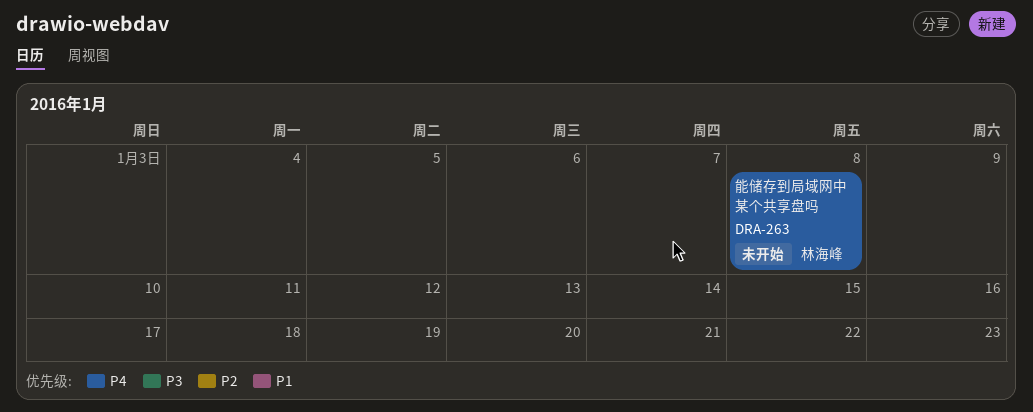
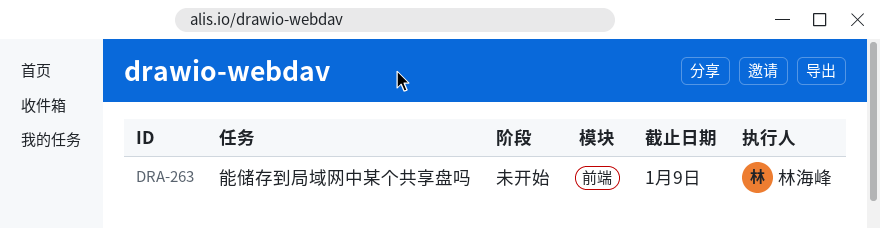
DRA-263, due: Jan 8 -> Jan 9

